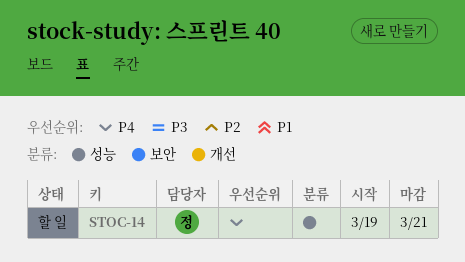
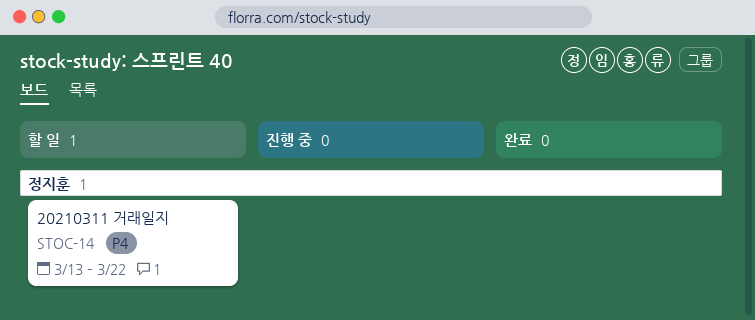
STOC-14, start: Mar 19 -> Mar 13
STOC-14, due: Mar 21 -> Mar 22

